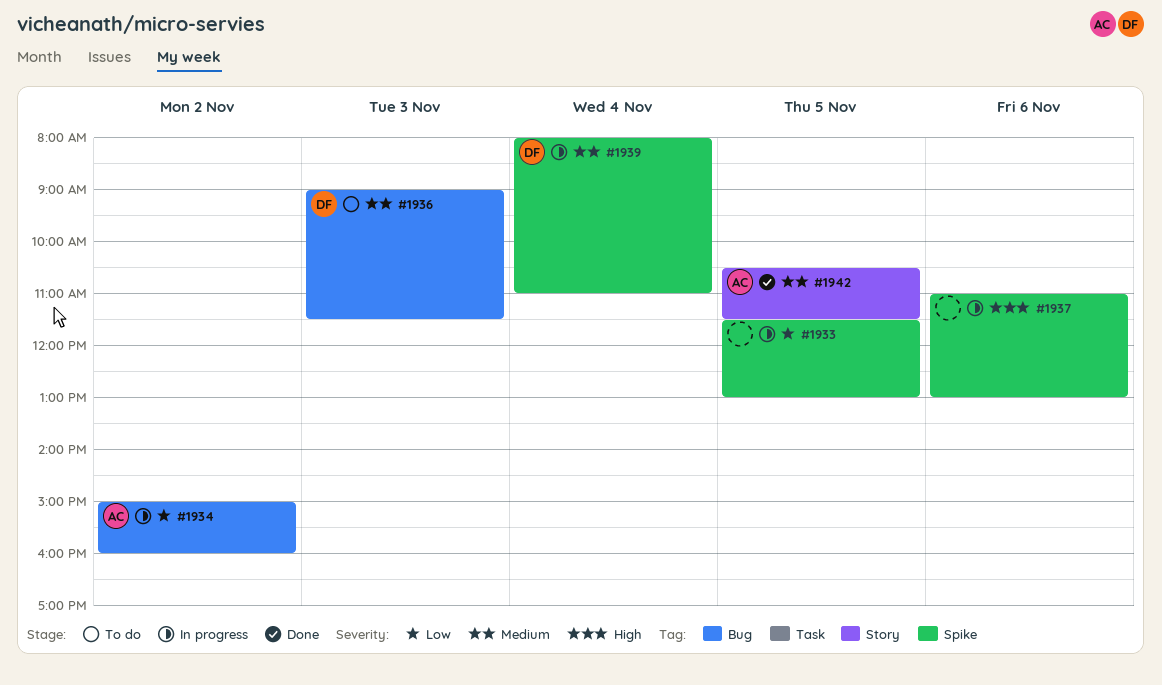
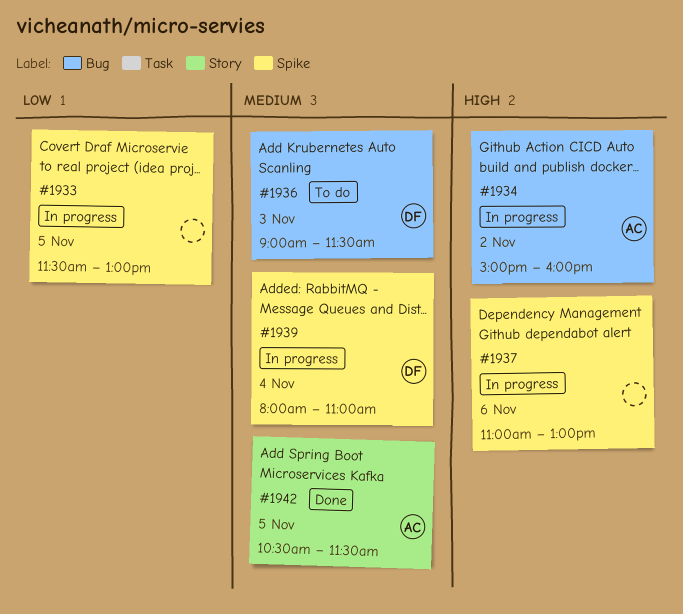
#1934, priority: Low -> High

